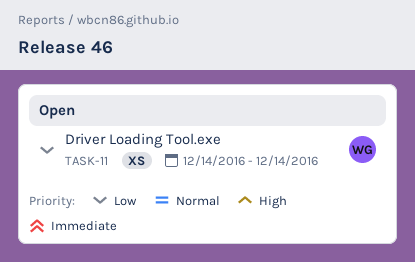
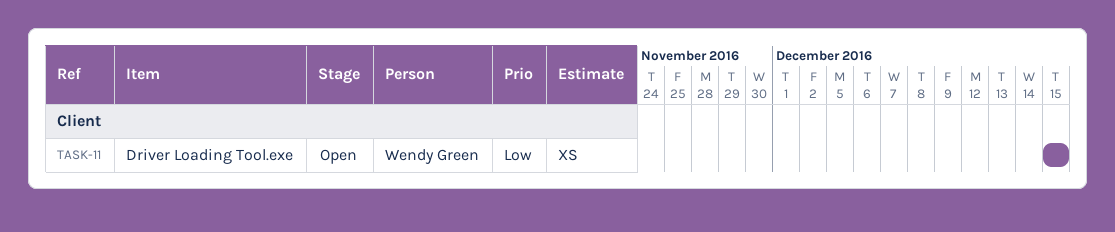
TASK-11, start: Dec 14 -> Dec 15
TASK-11, due: Dec 14 -> Dec 15

